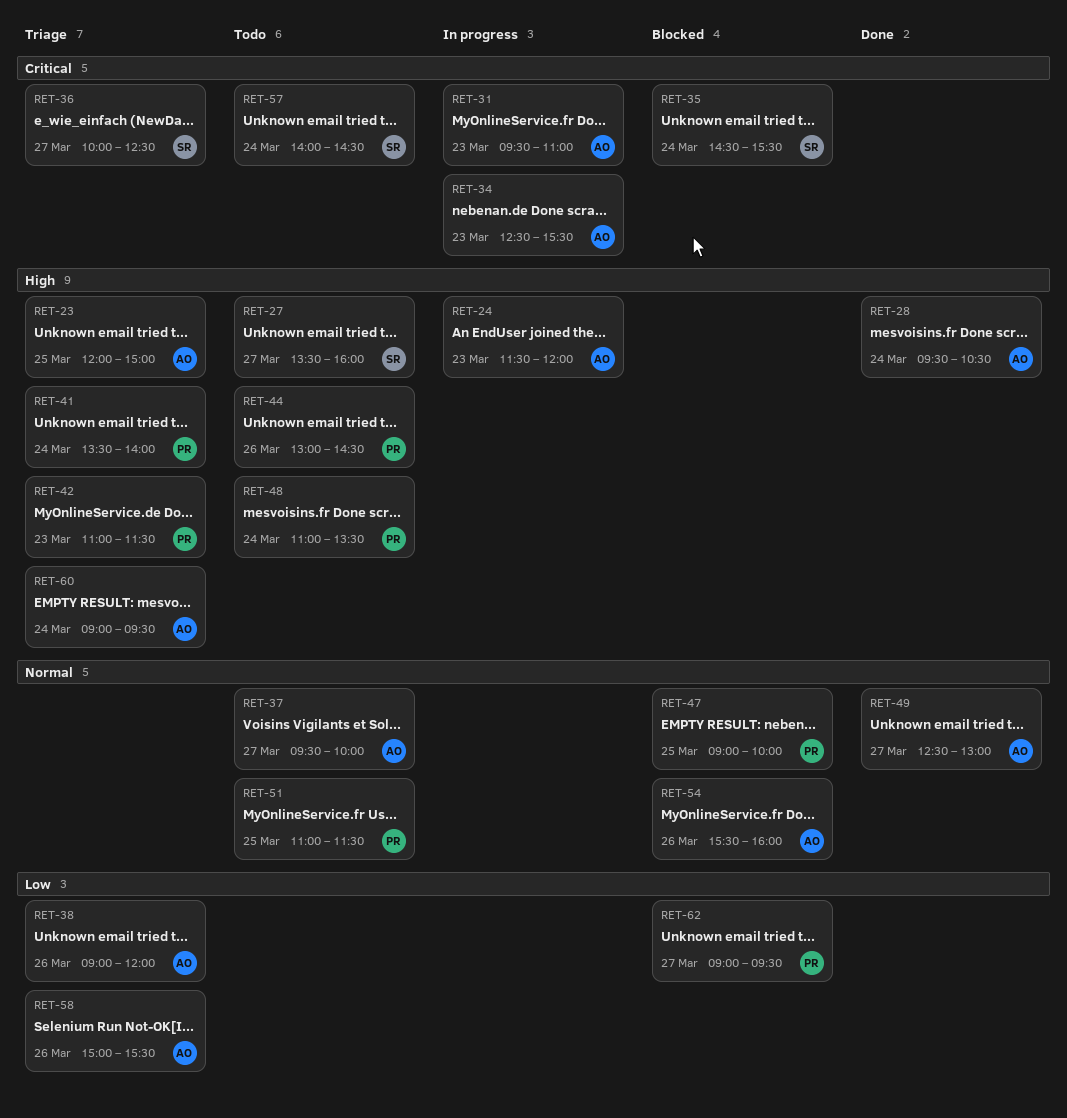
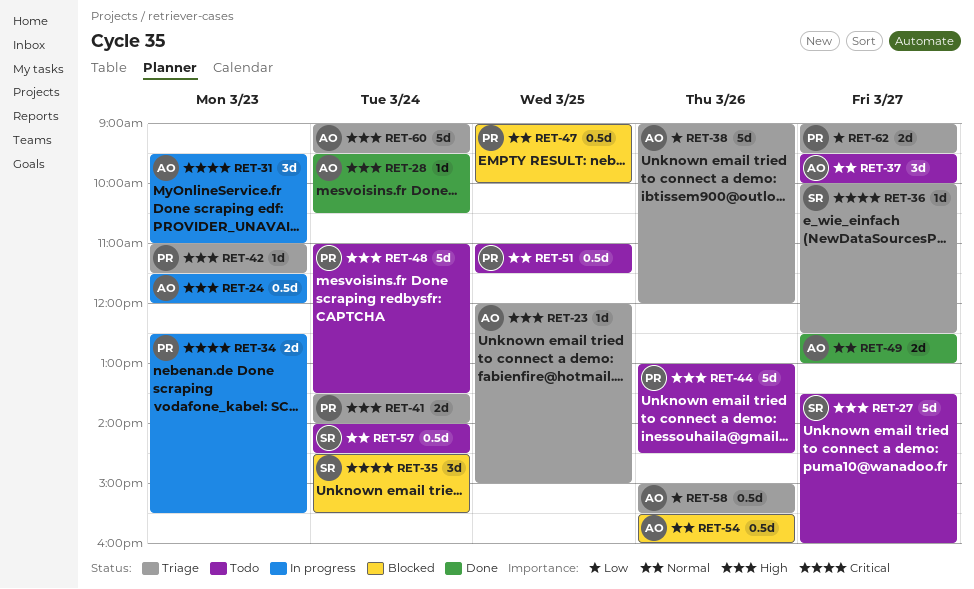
RET-34, owner: AO -> PR
RET-57, priority: Critical -> Normal
RET-62, status: Blocked -> Triage

